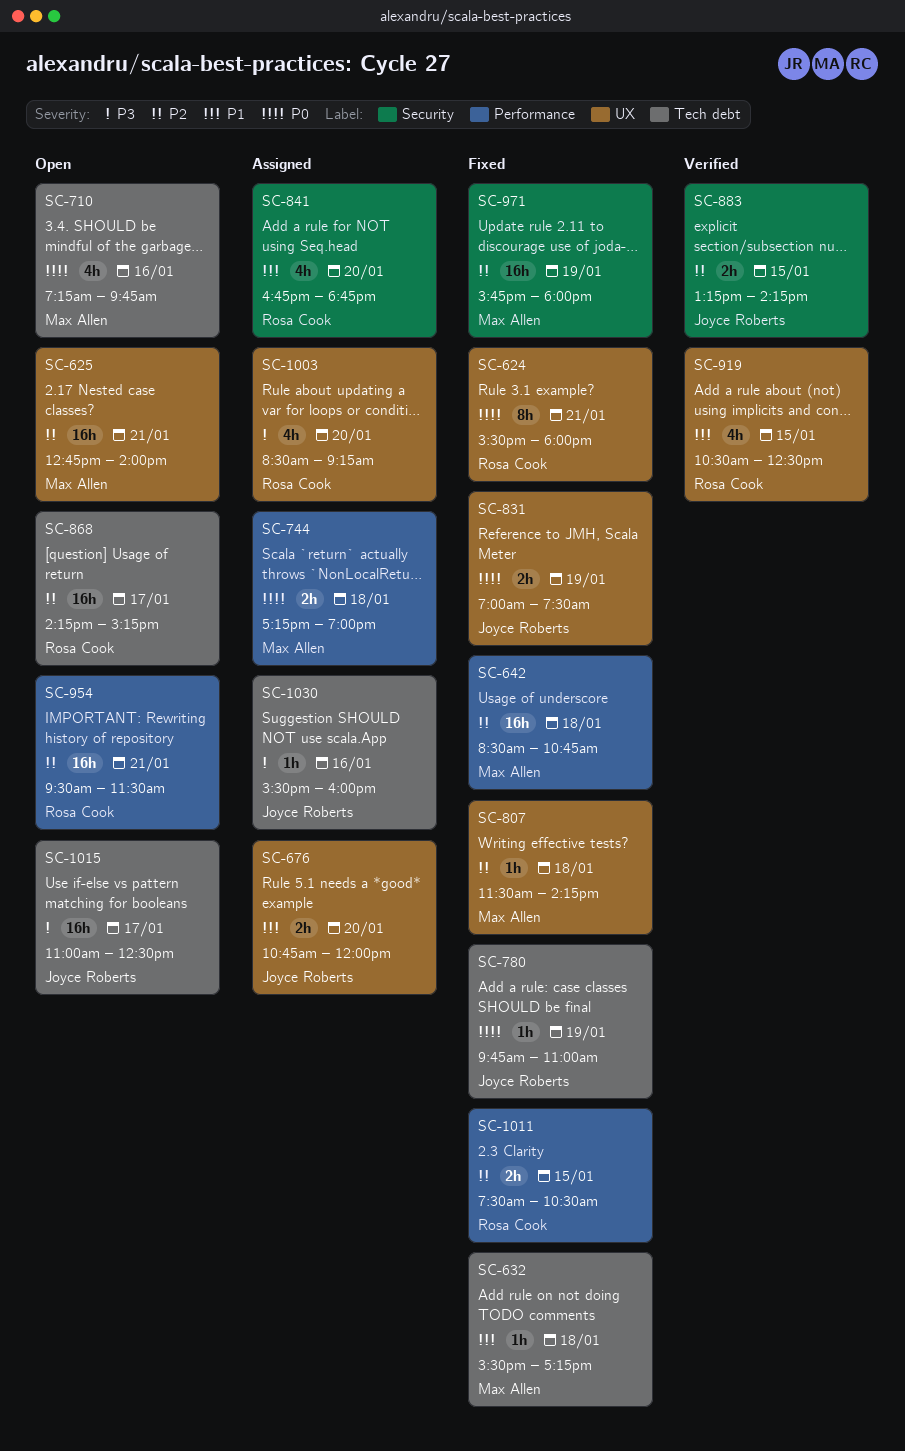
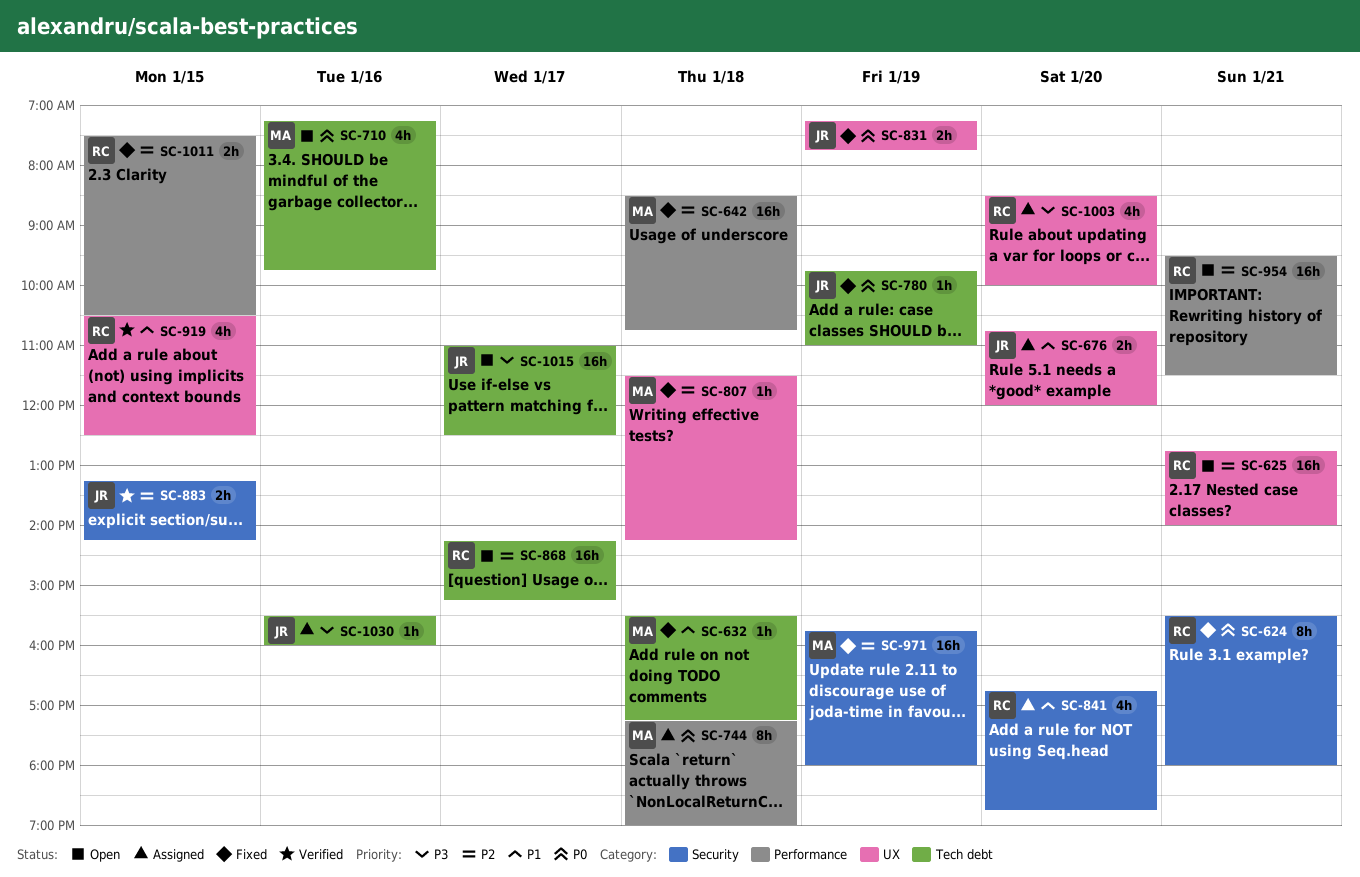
SC-624, label: UX -> Security
SC-625, owner: Max Allen -> Rosa Cook
SC-744, estimate: 2h -> 8h
SC-831, begins: 07:00 -> 07:15
SC-831, ends: 07:30 -> 07:45
SC-1003, ends: 09:15 -> 10:00

